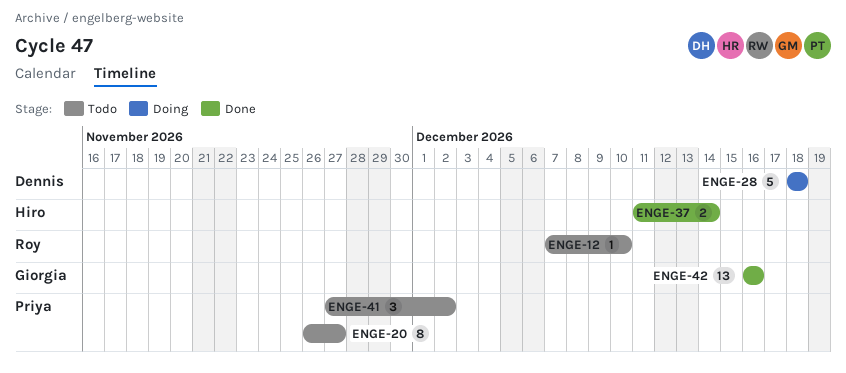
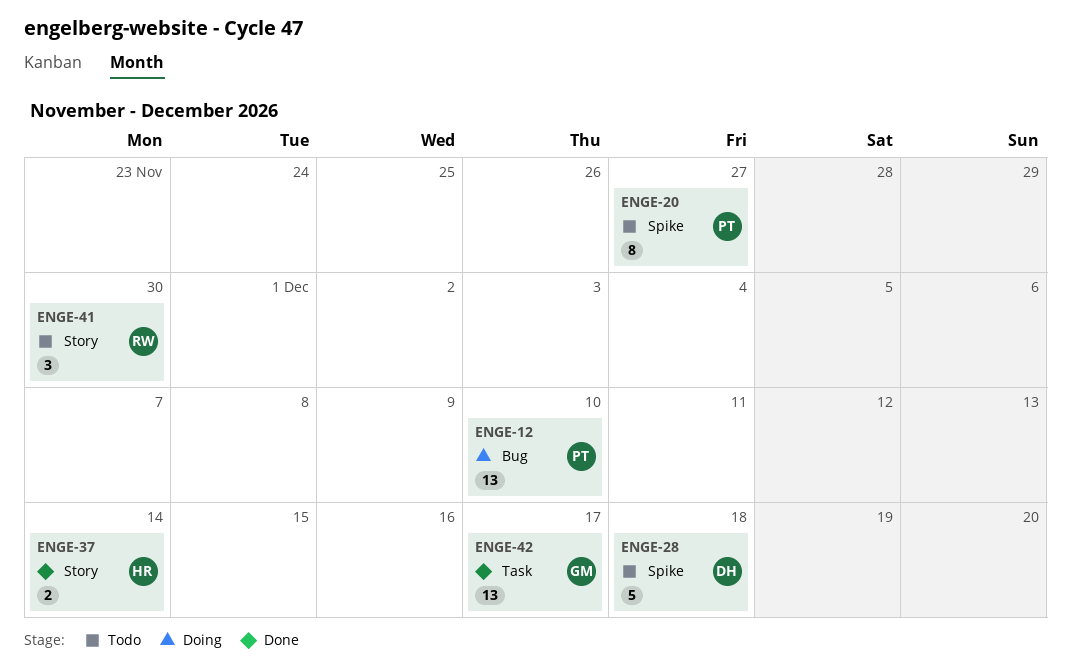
ENGE-12, status: Todo -> Doing
ENGE-12, owner: Roy -> Priya
ENGE-12, estimate: 1 -> 13
ENGE-28, status: Doing -> Todo
ENGE-41, owner: Priya -> Roy
ENGE-41, due: Dec 2 -> Nov 30
ENGE-42, due: Dec 16 -> Dec 17

